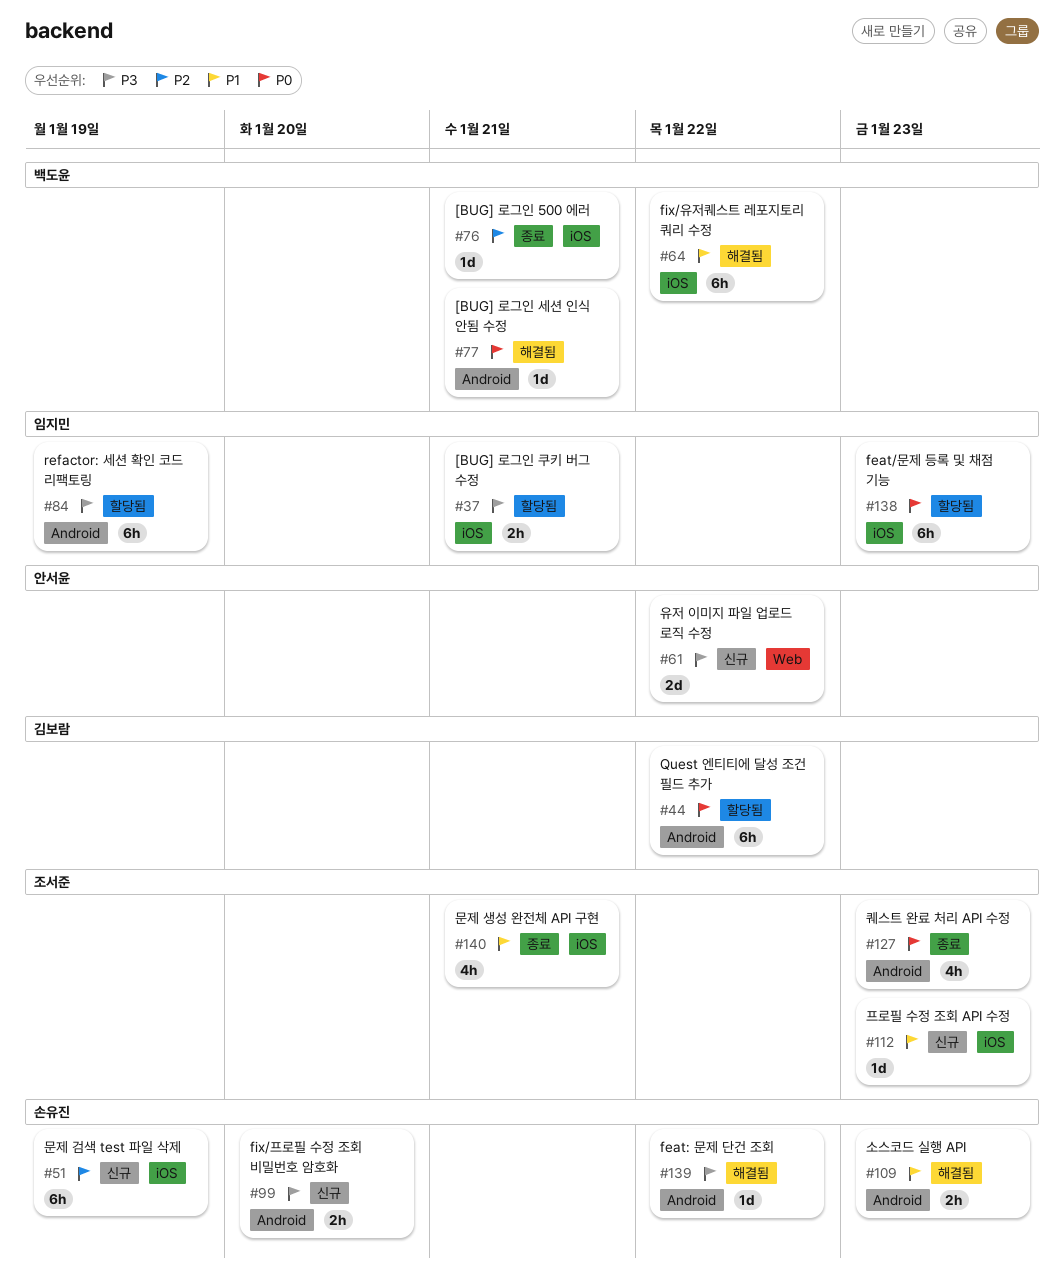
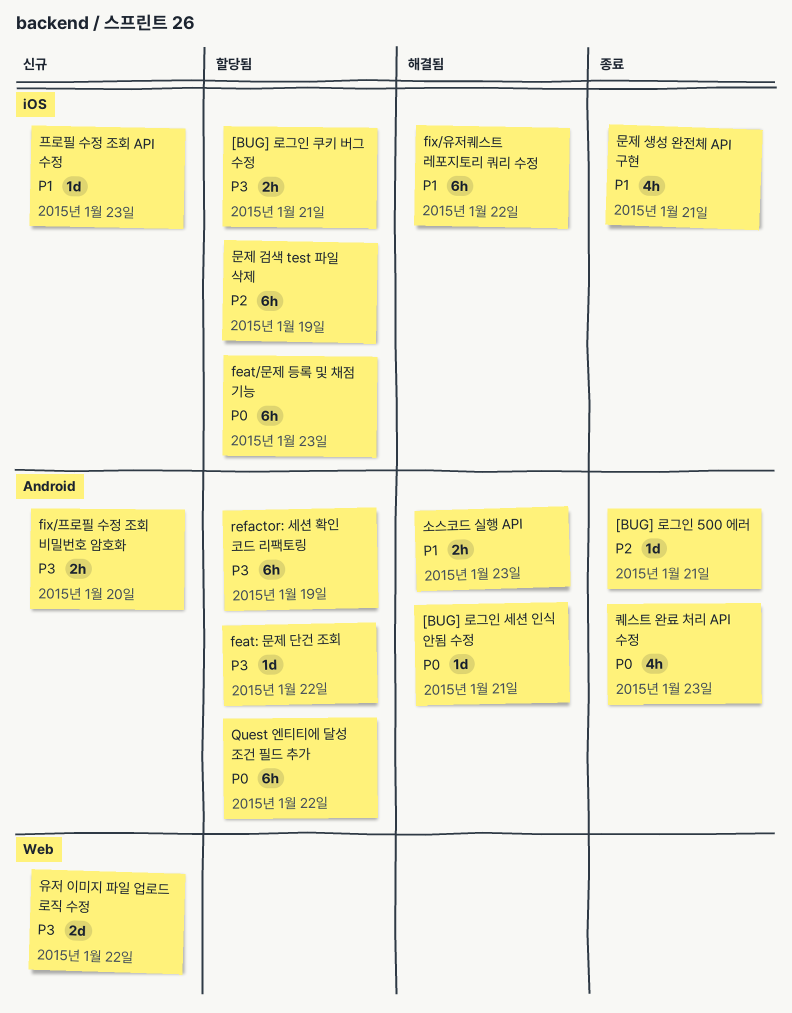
[BUG] 로그인 500 에러, label: iOS -> Android
feat: 문제 단건 조회, status: 해결됨 -> 할당됨
문제 검색 test 파일 삭제, status: 신규 -> 할당됨

